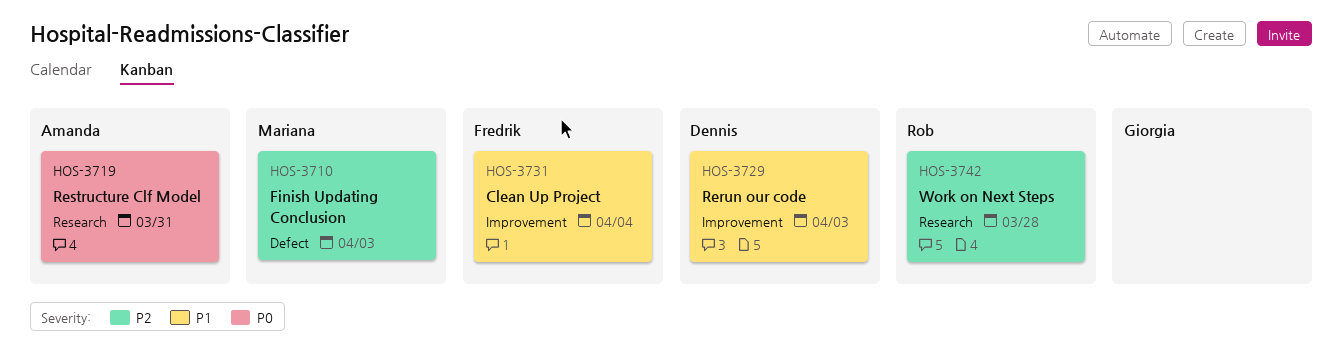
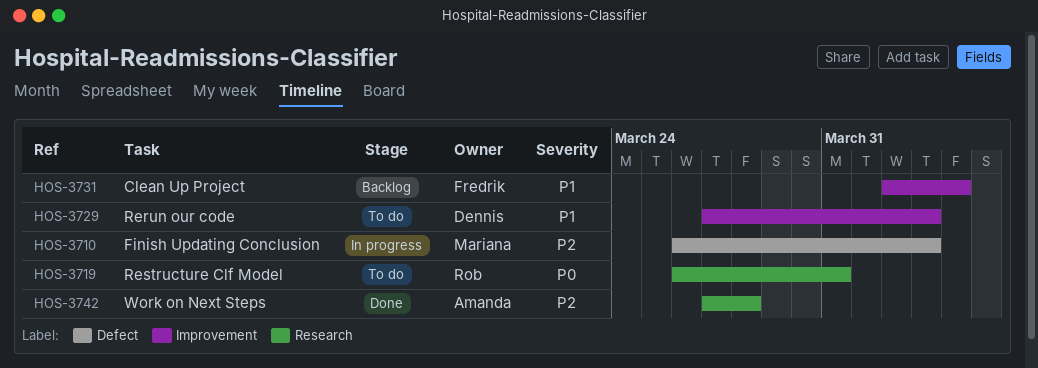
HOS-3719, owner: Amanda -> Rob
HOS-3742, owner: Rob -> Amanda

